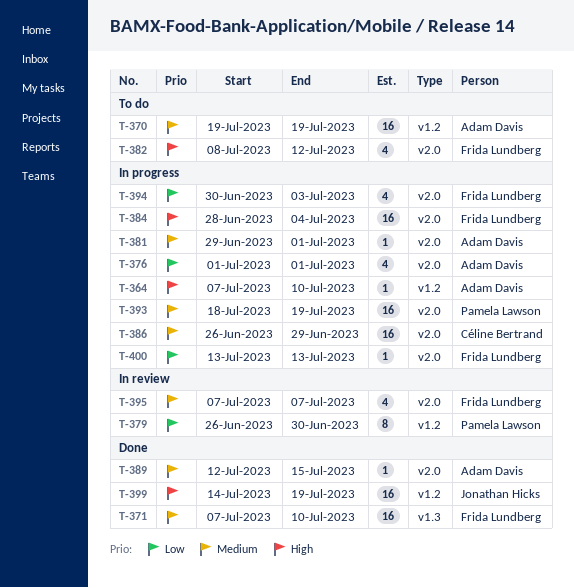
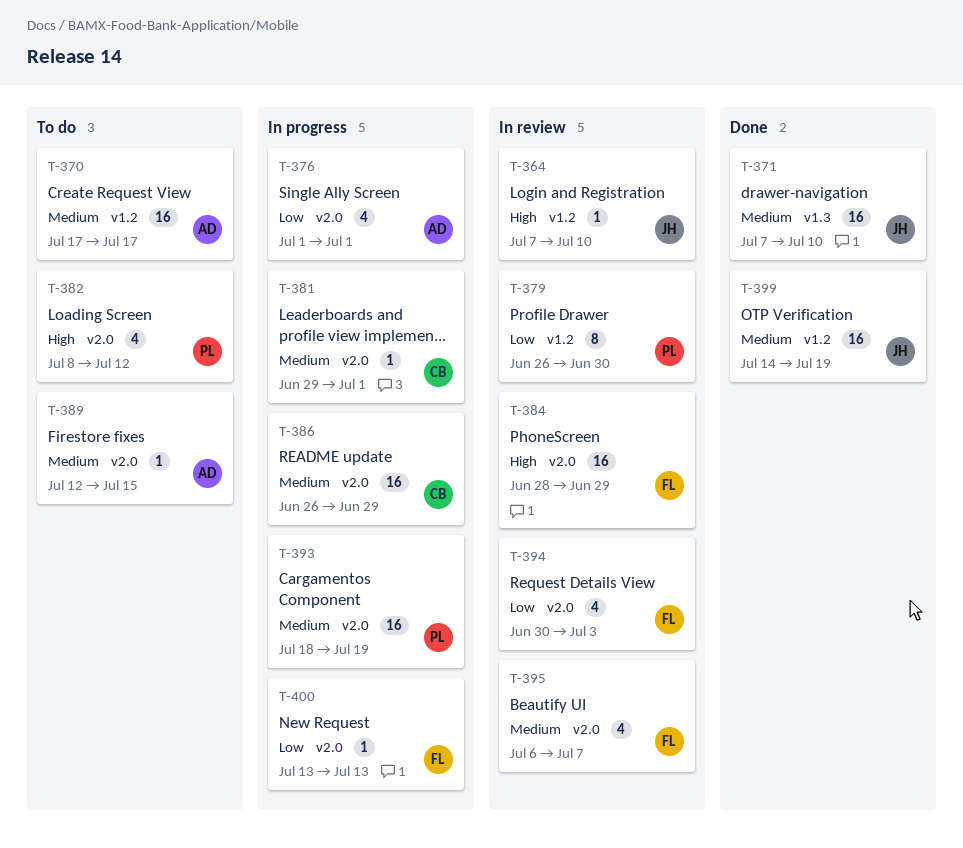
T-364, status: In progress -> In review
T-364, owner: Adam Davis -> Jonathan Hicks
T-370, start: Jul 19 -> Jul 17
T-370, due: Jul 19 -> Jul 17
T-371, owner: Frida Lundberg -> Jonathan Hicks
T-381, owner: Adam Davis -> Céline Bertrand
T-382, owner: Frida Lundberg -> Pamela Lawson
T-384, status: In progress -> In review
T-384, due: Jul 4 -> Jun 29
T-389, status: Done -> To do
T-394, status: In progress -> In review
T-395, start: Jul 7 -> Jul 6
T-399, priority: High -> Medium

